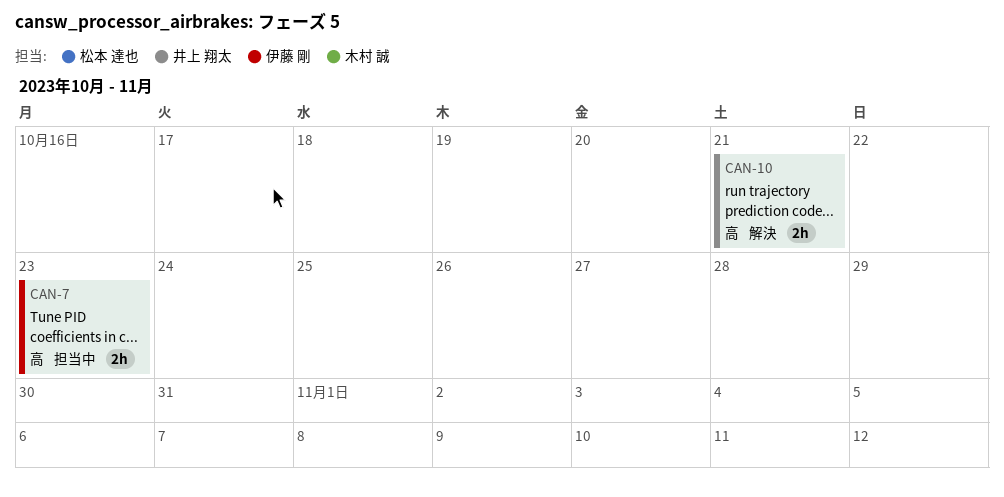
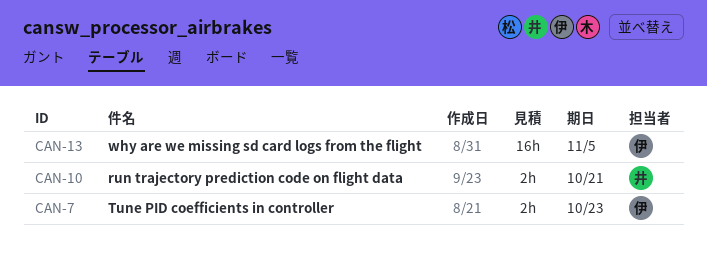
CAN-13: none -> present

